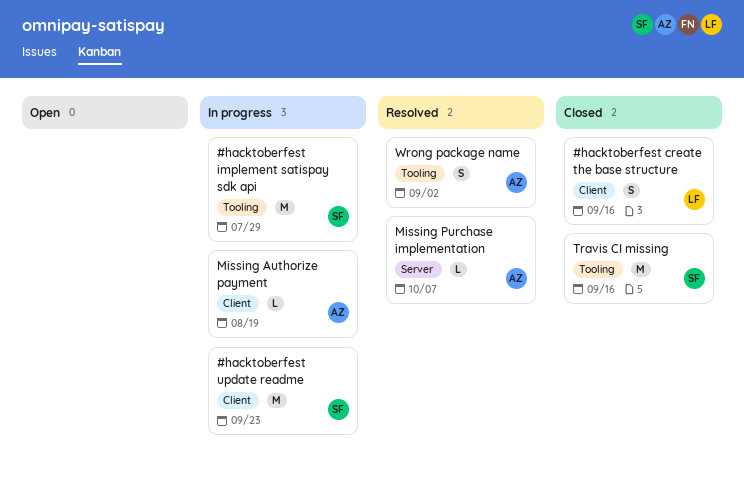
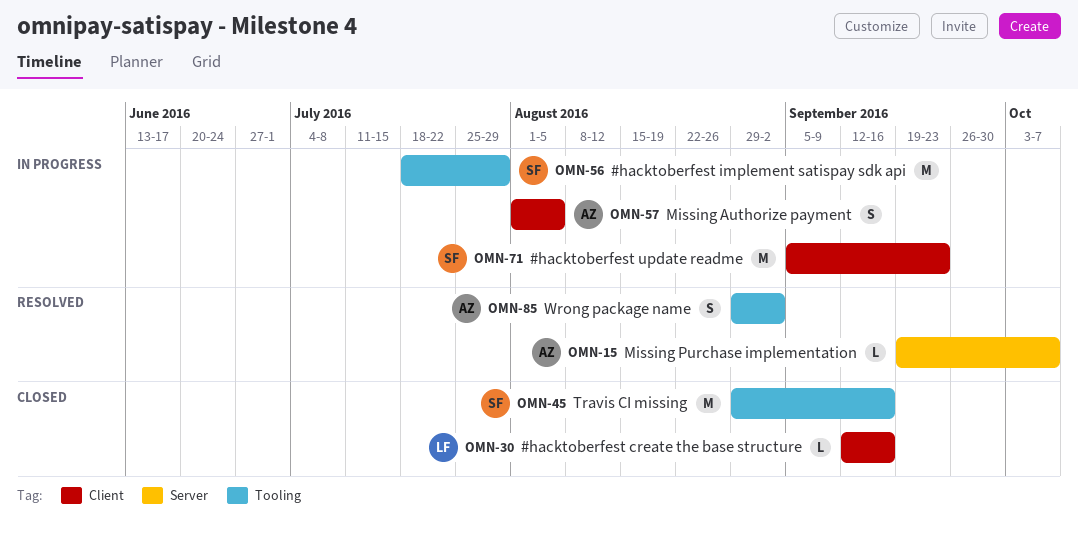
#hacktoberfest create the base structure, estimate: S -> L
Missing Authorize payment, estimate: L -> S
Missing Authorize payment, due: Aug 19 -> Aug 5

